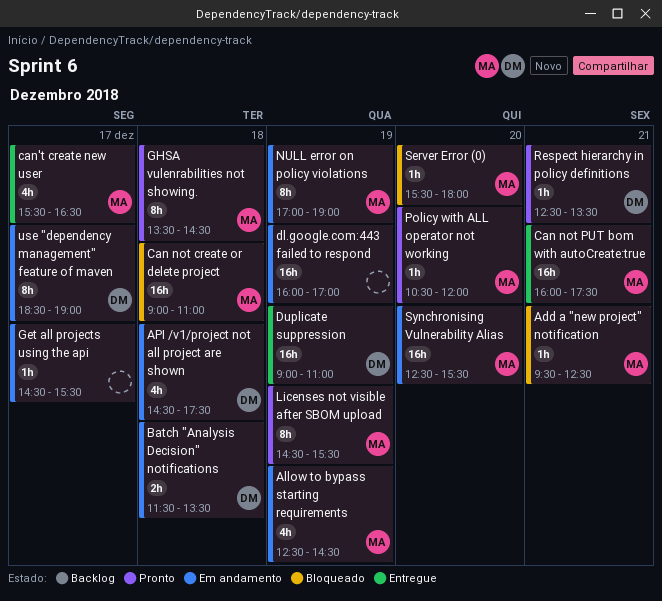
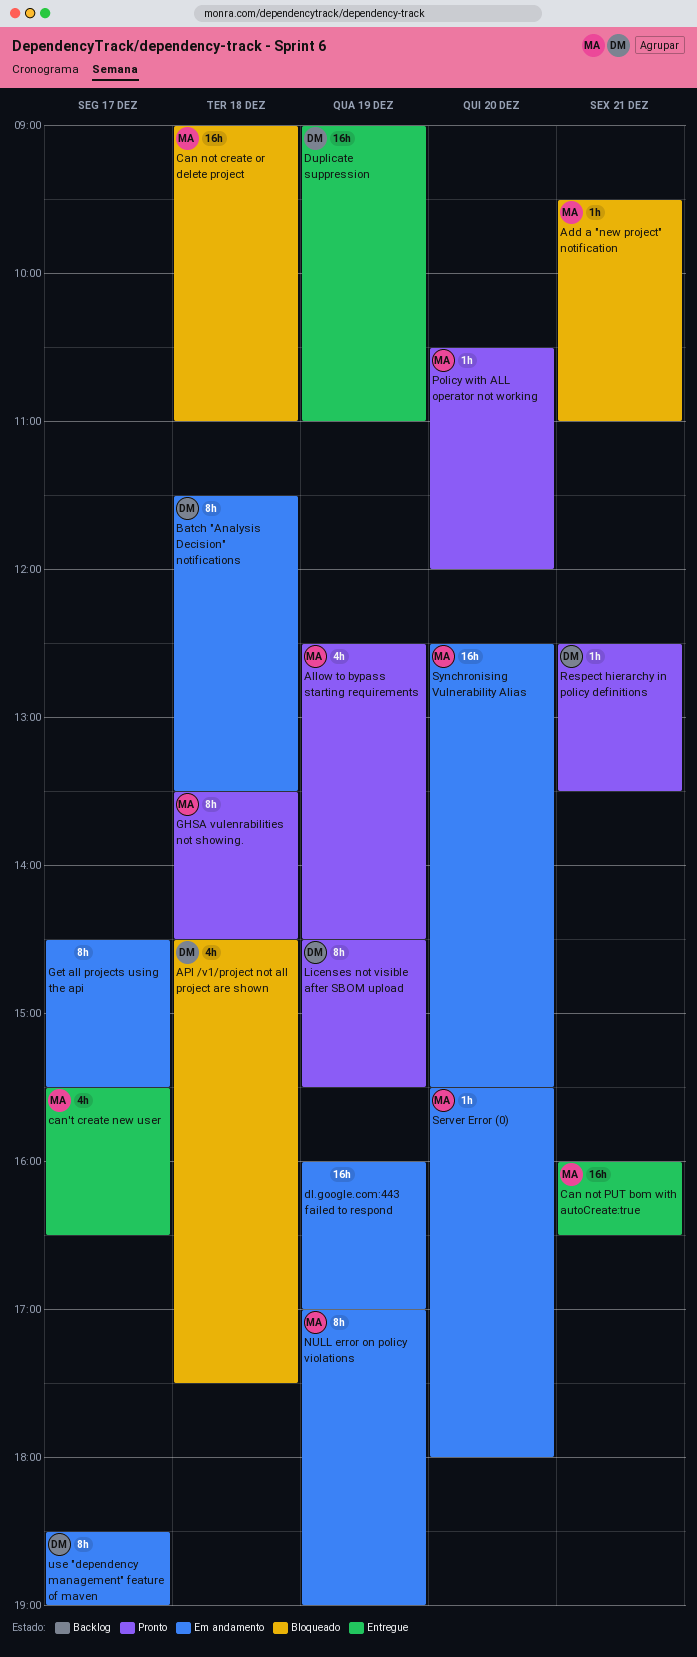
Add a "new project" notification, ends: 12:30 -> 11:00
Allow to bypass starting requirements, status: Em andamento -> Pronto
API /v1/project not all project are shown, status: Em andamento -> Bloqueado
Batch "Analysis Decision" notifications, estimate: 2h -> 8h
Can not PUT bom with autoCreate:true, ends: 17:30 -> 16:30
Get all projects using the api, estimate: 1h -> 8h
Licenses not visible after SBOM upload, owner: MA -> DM
Server Error (0), status: Bloqueado -> Em andamento

